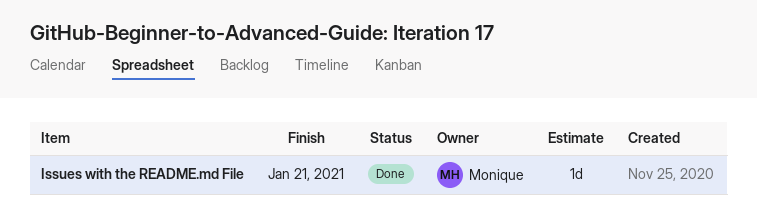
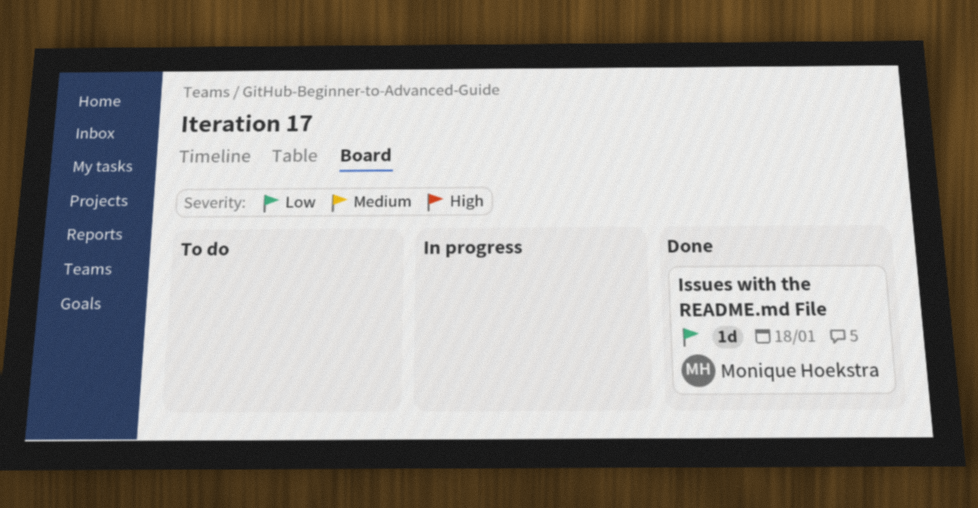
Issues with the README.md File, due: Jan 21 -> Jan 18

